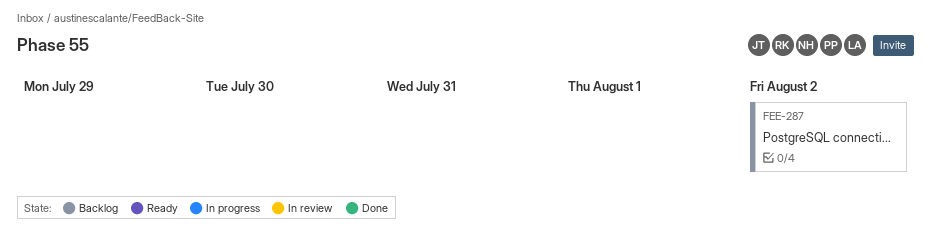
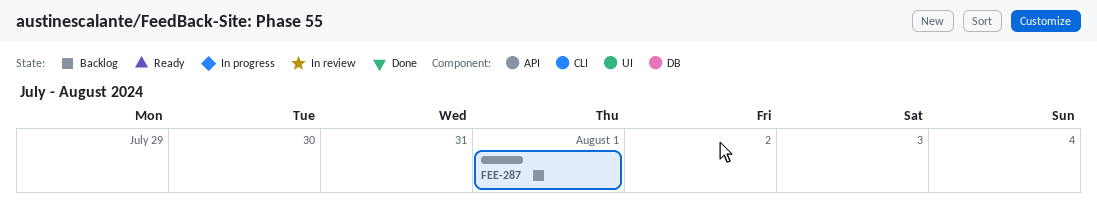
FEE-287, due: Aug 2 -> Aug 1

